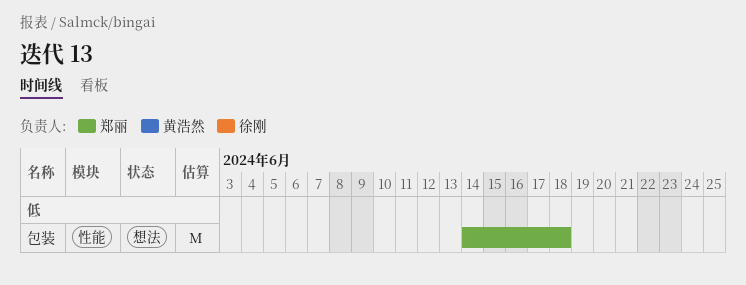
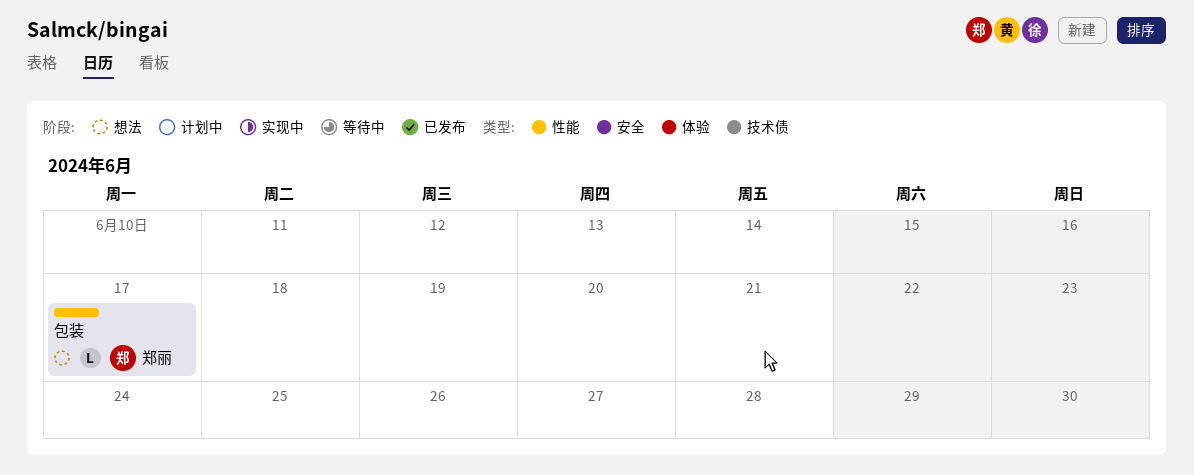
包装, estimate: M -> L
包装, due: Jun 18 -> Jun 17

